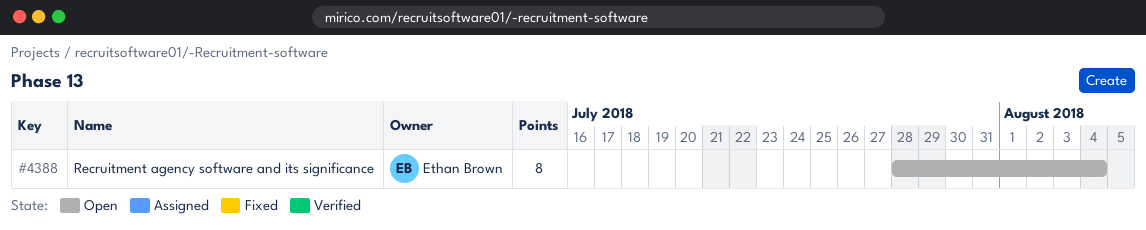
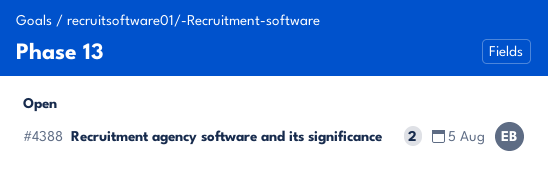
#4388, estimate: 8 -> 2
#4388, due: Aug 4 -> Aug 5

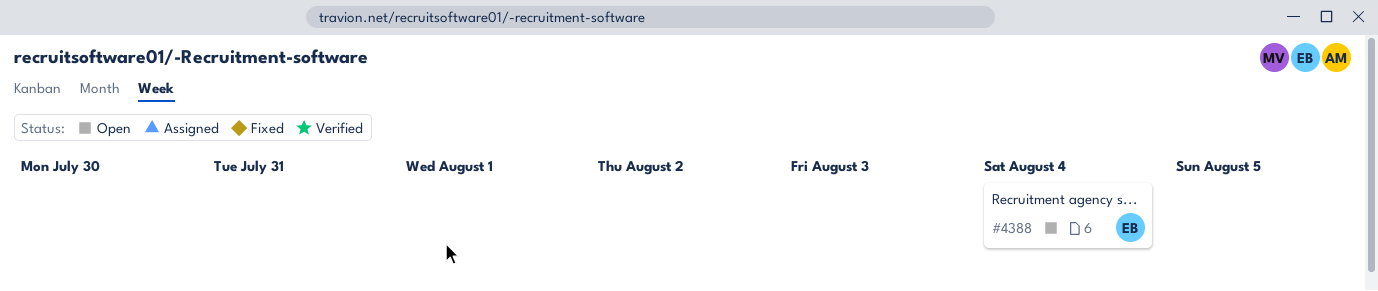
#4388, due: Aug 5 -> Aug 4

